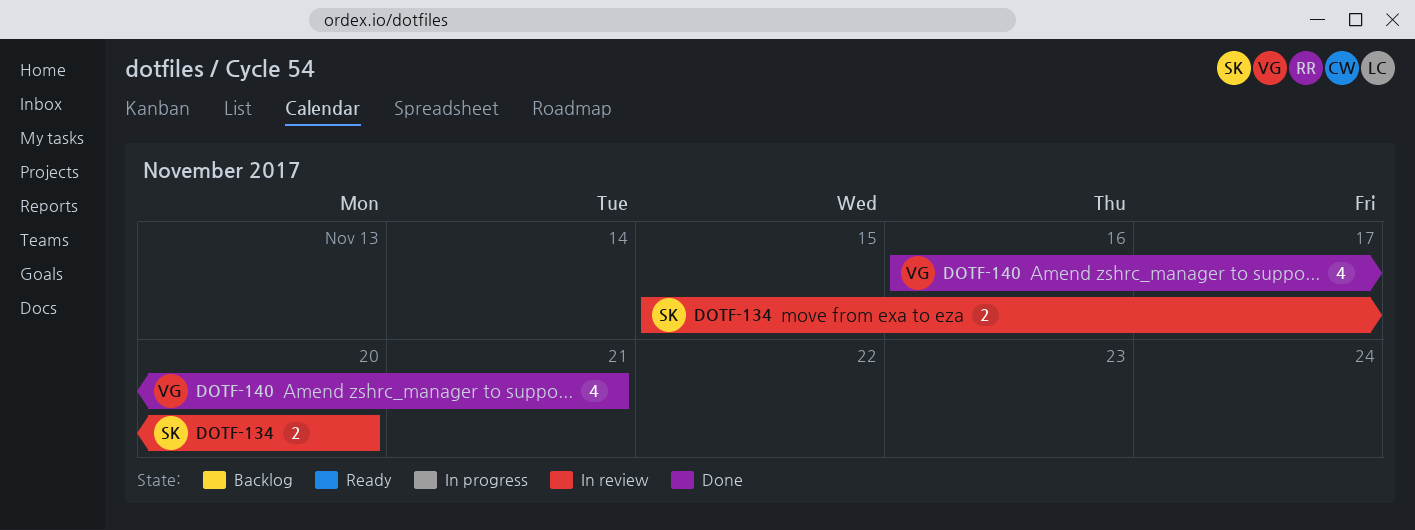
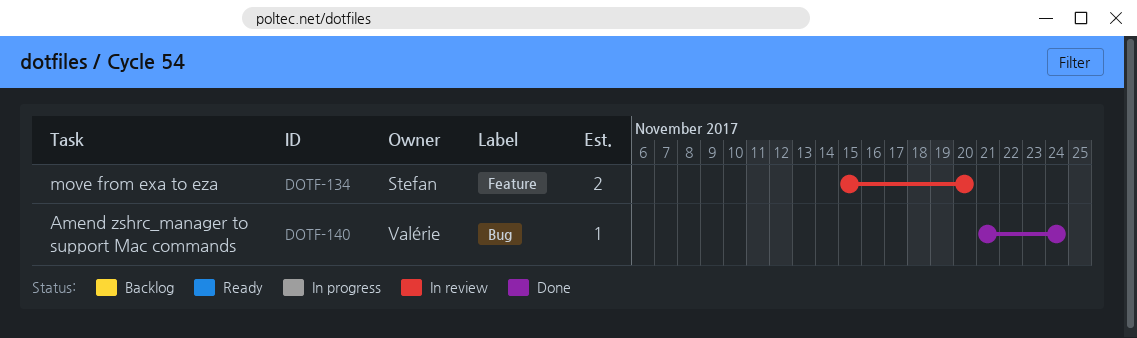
DOTF-140, estimate: 4 -> 1
DOTF-140, start: Nov 16 -> Nov 21
DOTF-140, due: Nov 21 -> Nov 24

